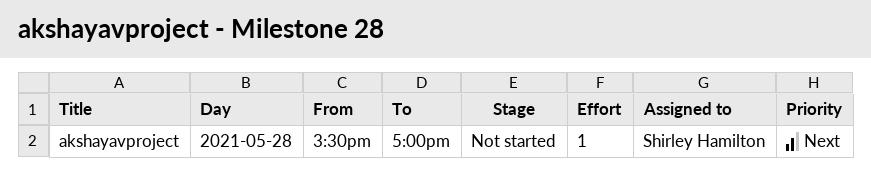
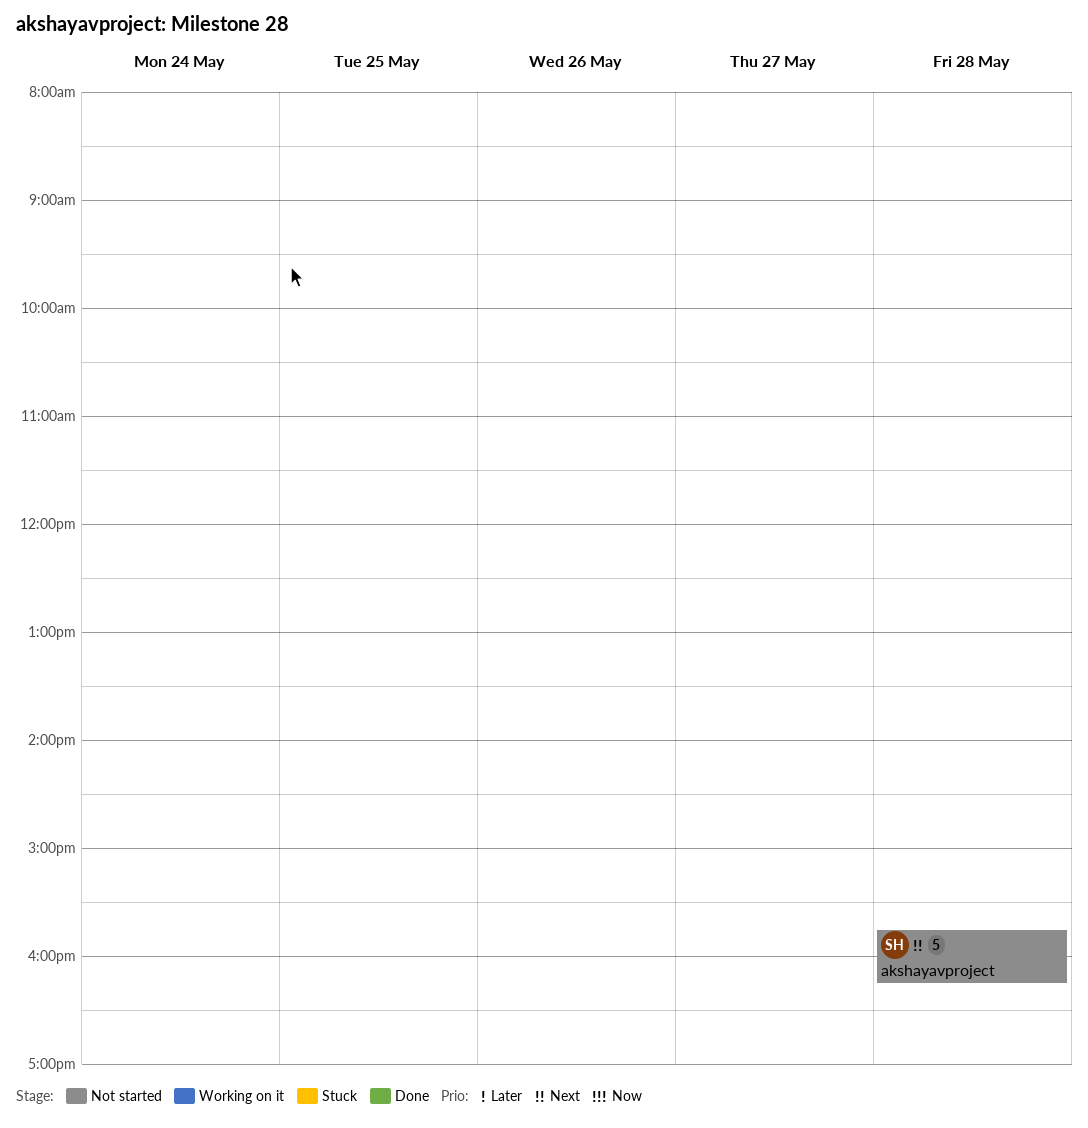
akshayavproject, estimate: 1 -> 5
akshayavproject, begins: 15:30 -> 15:45
akshayavproject, ends: 17:00 -> 16:15

